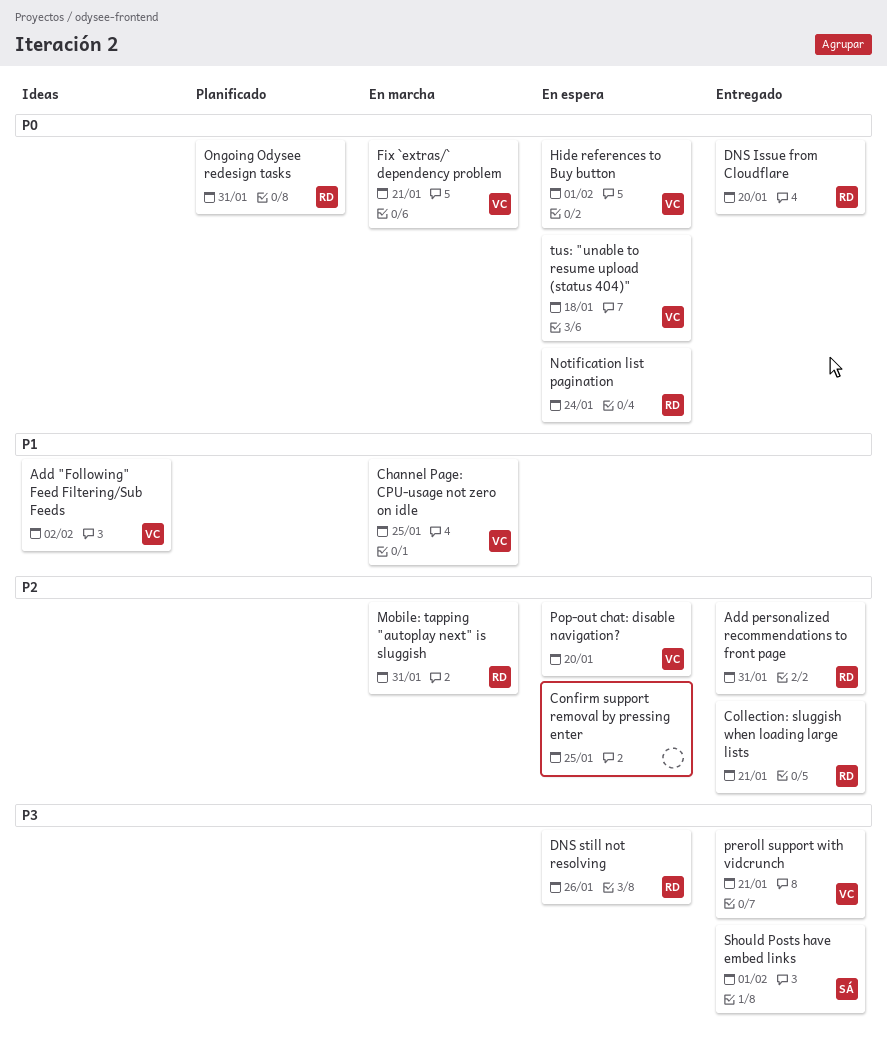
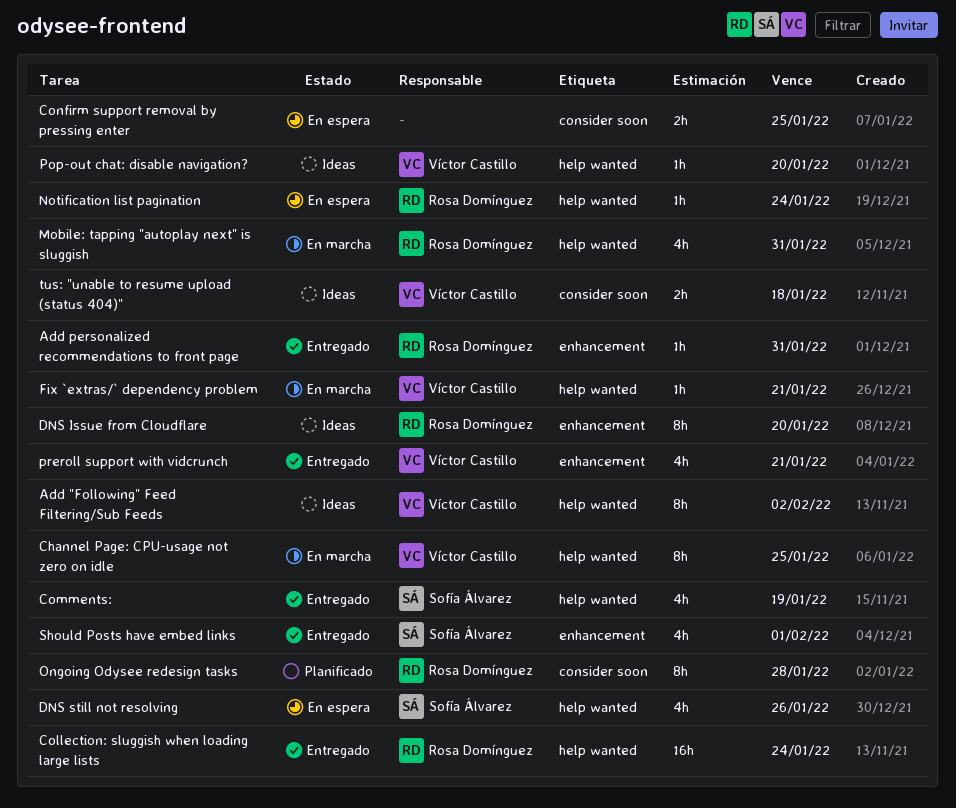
Collection: sluggish when loading large lists, due: Jan 21 -> Jan 24
Comments:: none -> present
DNS Issue from Cloudflare, status: Entregado -> Ideas
DNS still not resolving, owner: Rosa Domínguez -> Sofía Álvarez
Hide references to Buy button: present -> none
Ongoing Odysee redesign tasks, due: Jan 31 -> Jan 28
Pop-out chat: disable navigation?, status: En espera -> Ideas
tus: "unable to resume upload (status 404)", status: En espera -> Ideas

